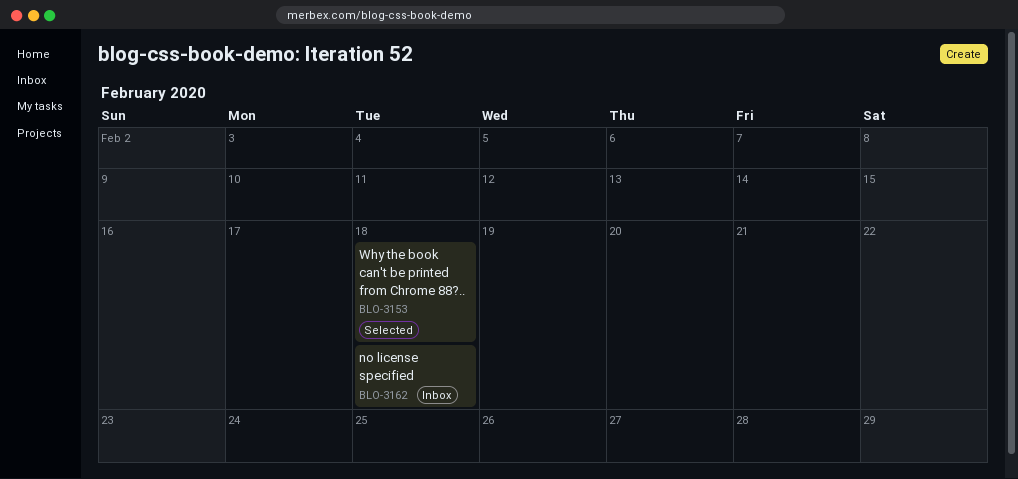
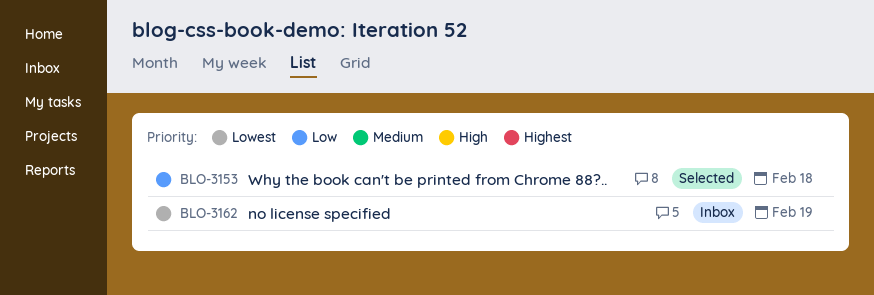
BLO-3162, due: Feb 18 -> Feb 19

